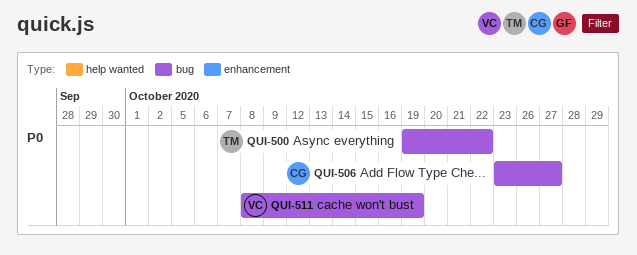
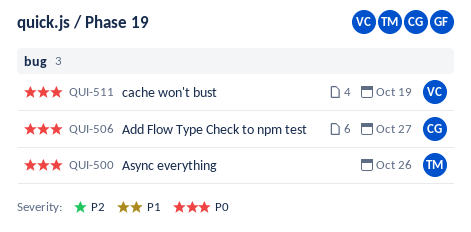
QUI-500, due: Oct 22 -> Oct 26

